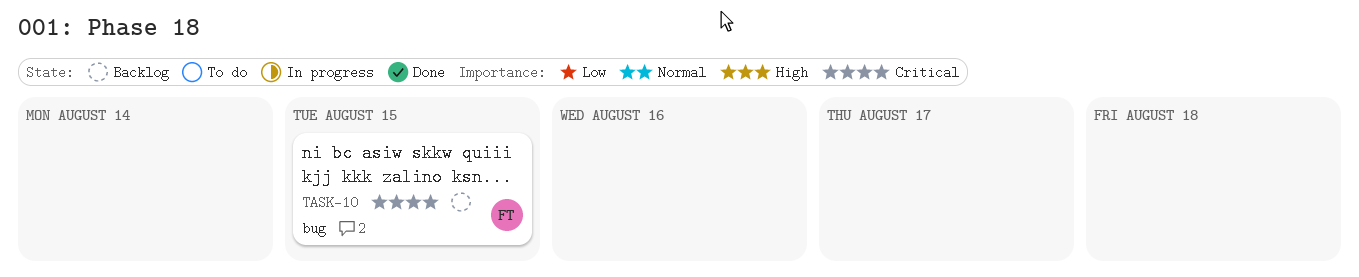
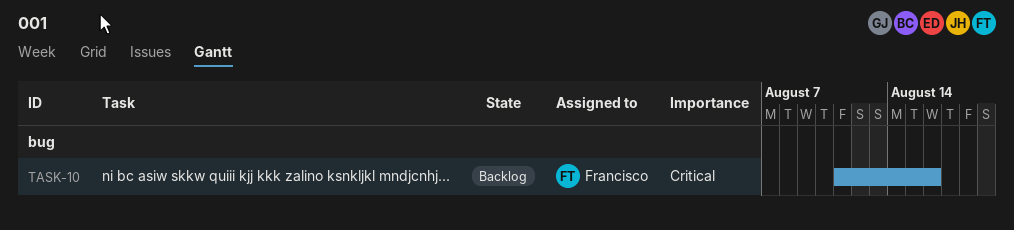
TASK-10, due: Aug 15 -> Aug 16

